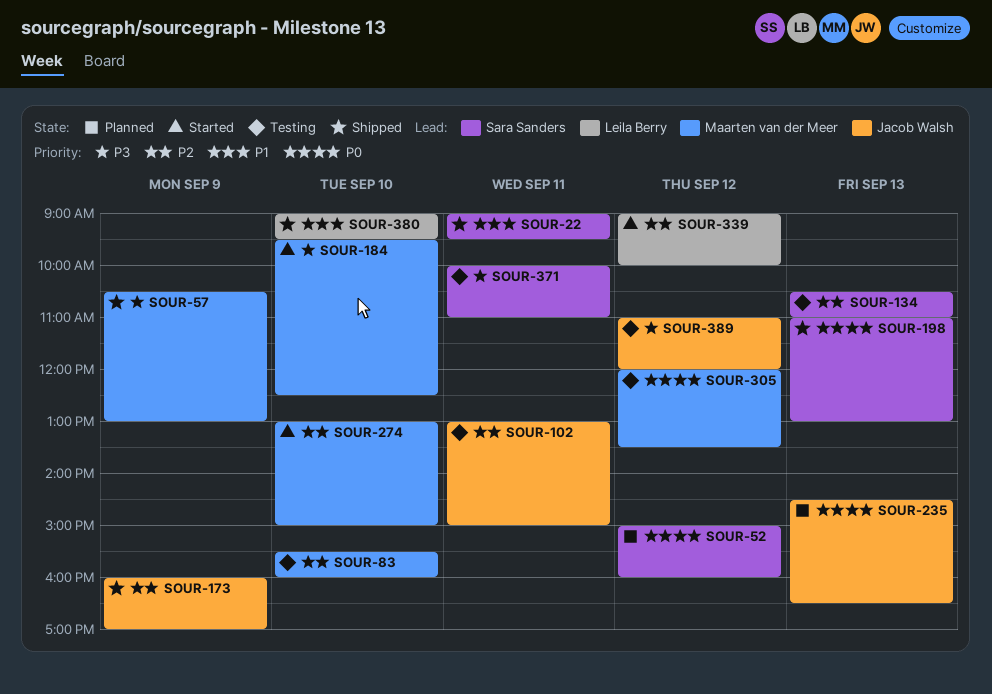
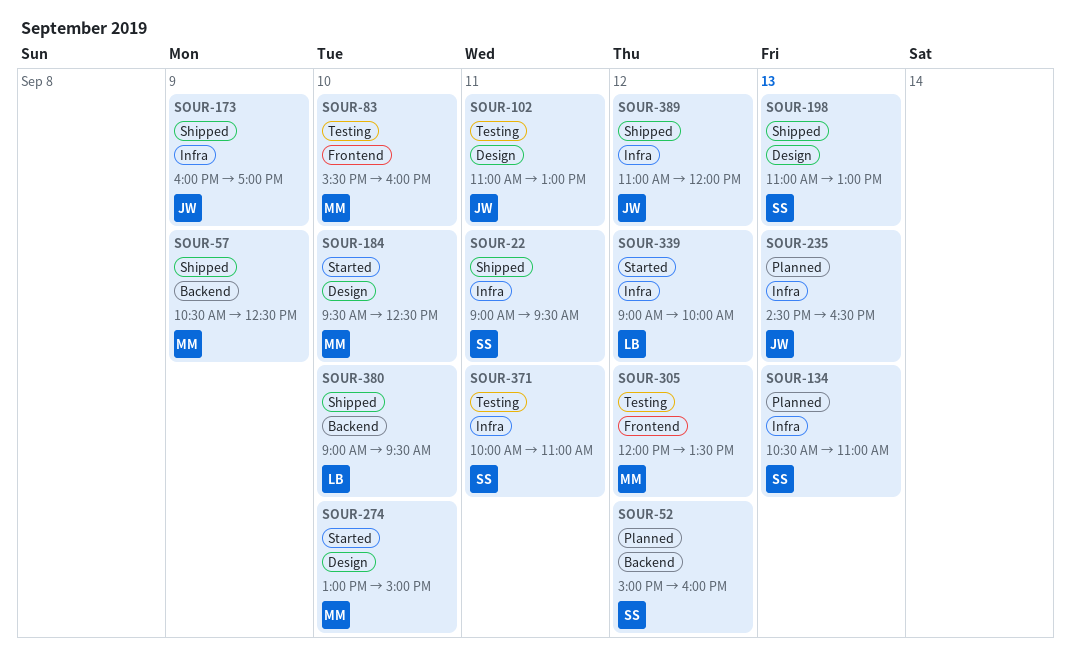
SOUR-57, ends: 13:00 -> 12:30
SOUR-102, begins: 13:00 -> 11:00
SOUR-102, ends: 15:00 -> 13:00
SOUR-134, status: Testing -> Planned
SOUR-389, status: Testing -> Shipped

